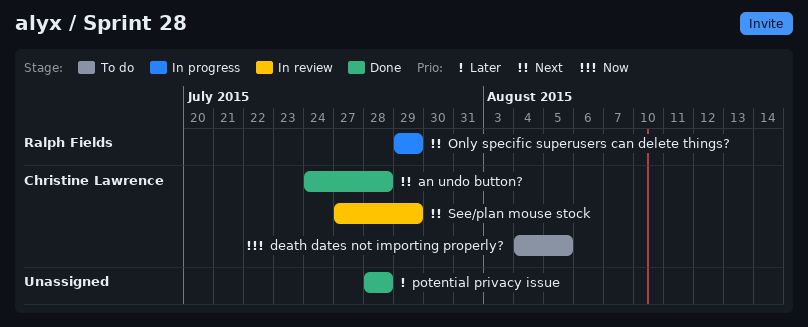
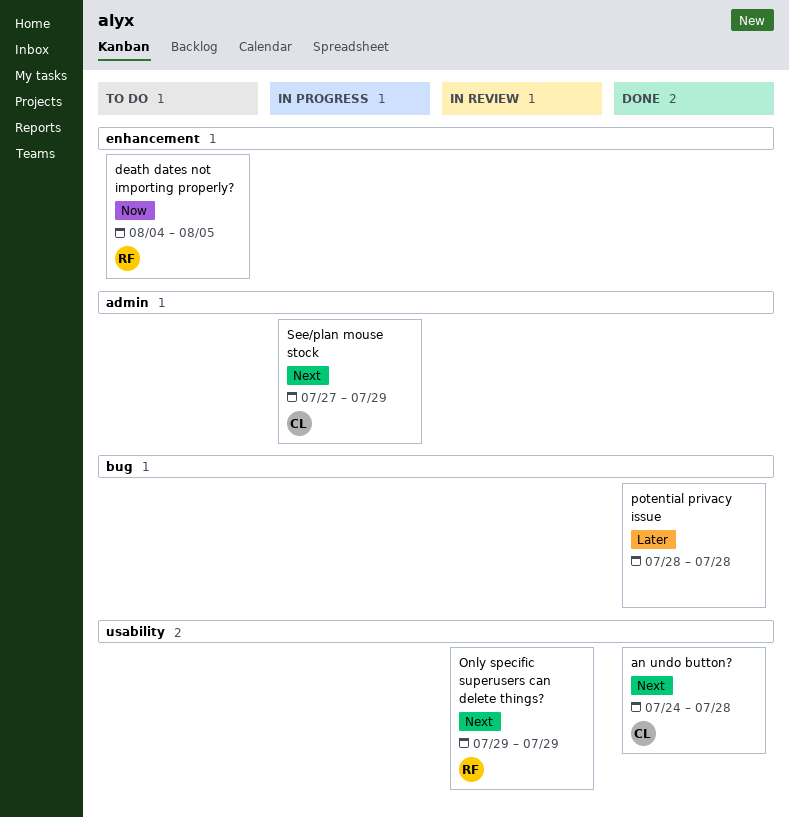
death dates not importing properly?, owner: Christine Lawrence -> Ralph Fields
Only specific superusers can delete things?, status: In progress -> In review
See/plan mouse stock, status: In review -> In progress

